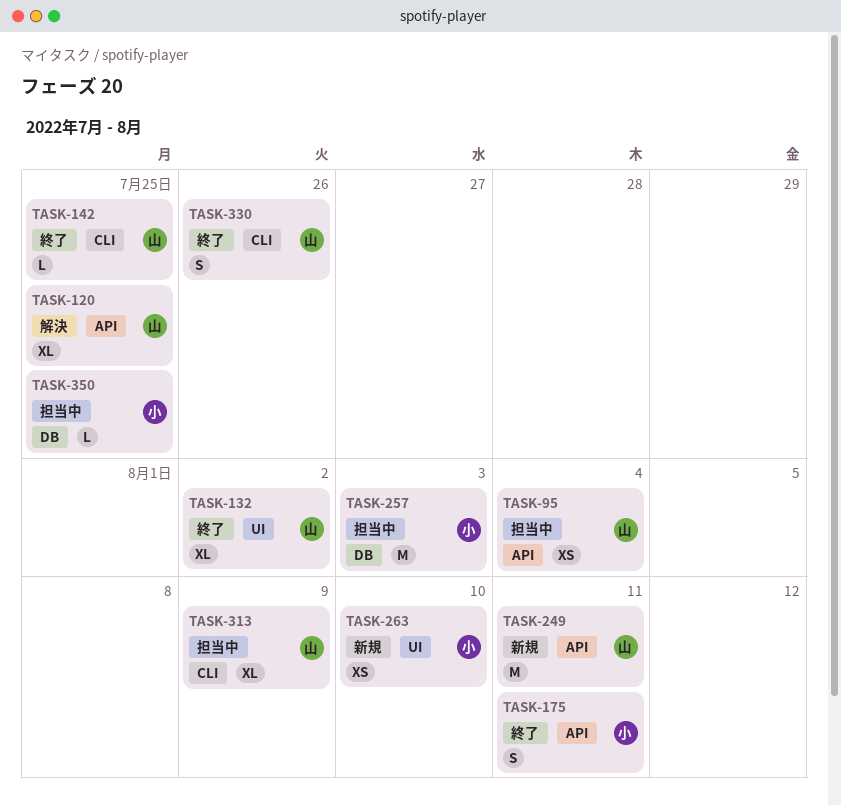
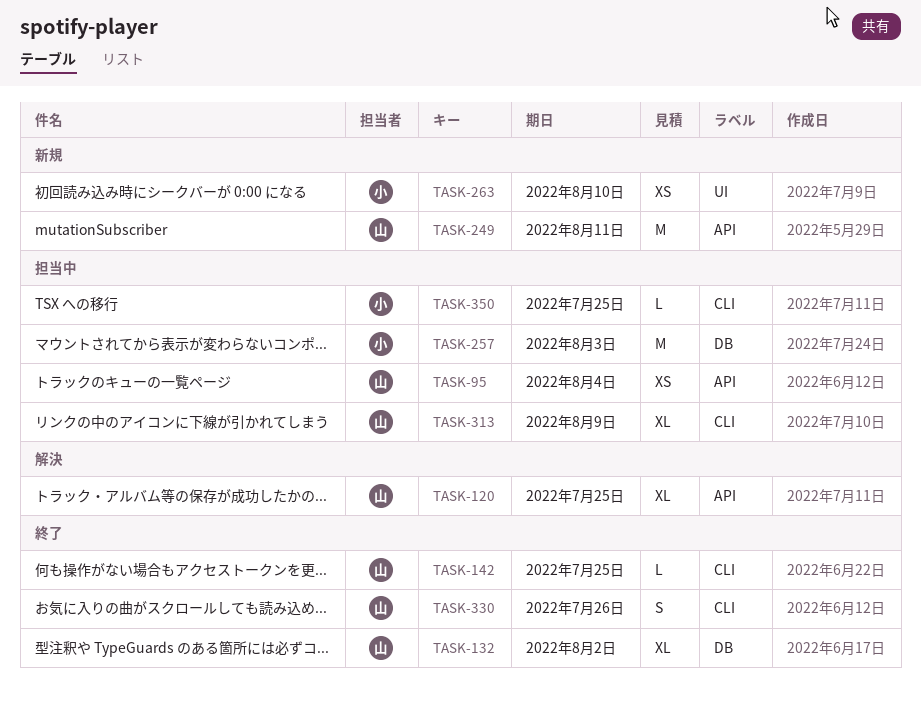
TASK-132, label: UI -> DB
TASK-175: present -> none
TASK-350, label: DB -> CLI

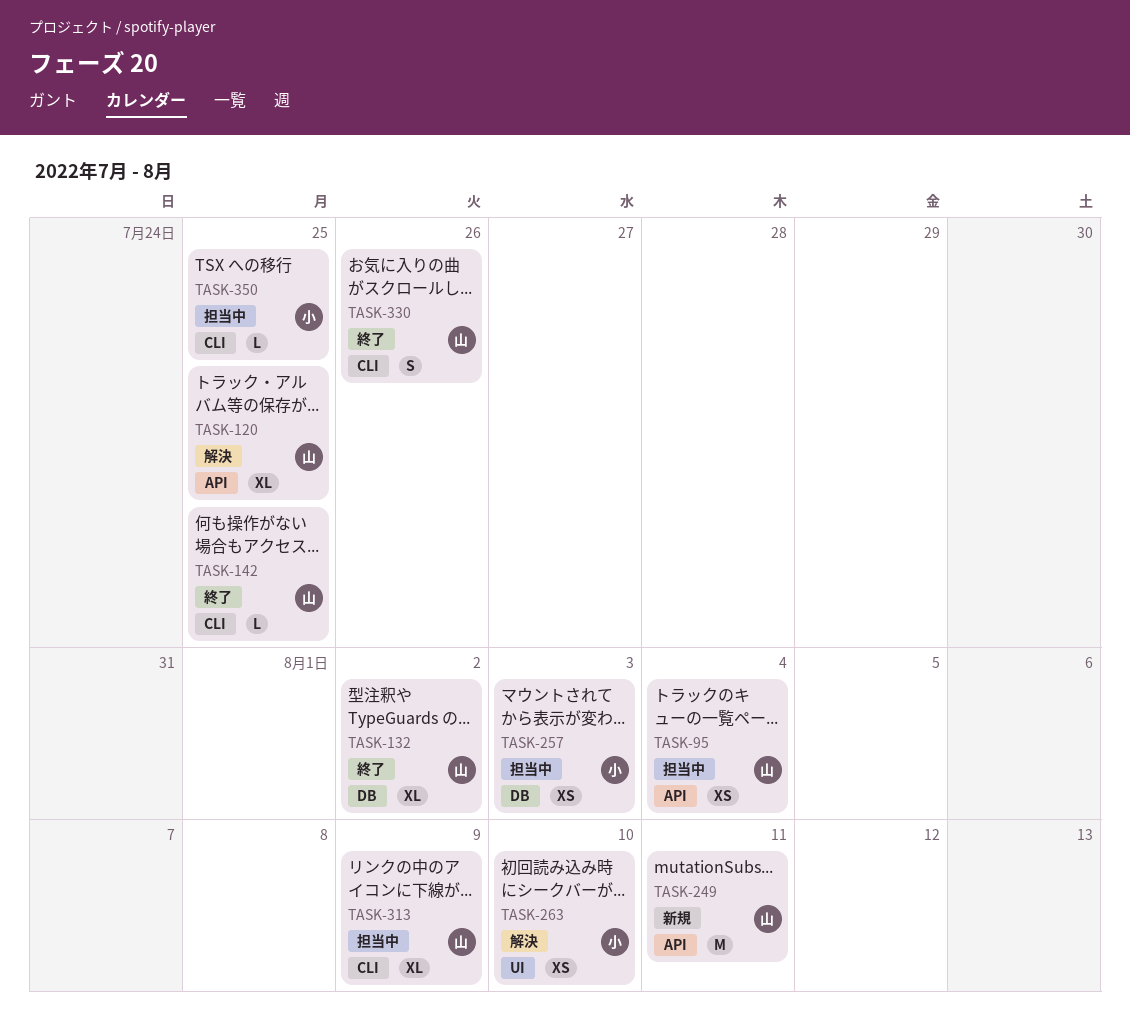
TASK-257, estimate: M -> XS
TASK-263, status: 新規 -> 解決

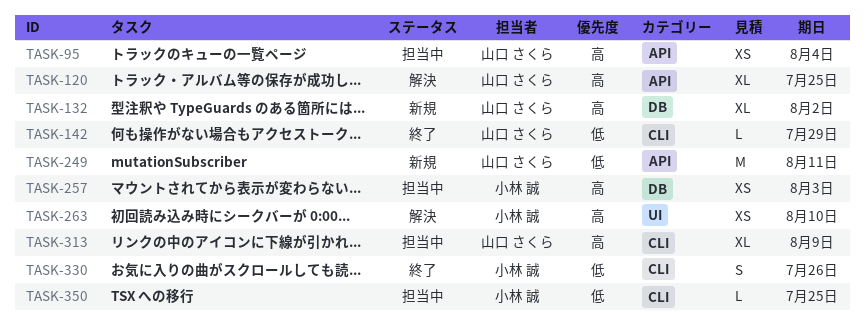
TASK-132, status: 終了 -> 新規
TASK-142, due: Jul 25 -> Jul 29
TASK-330, owner: 山口 さくら -> 小林 誠

